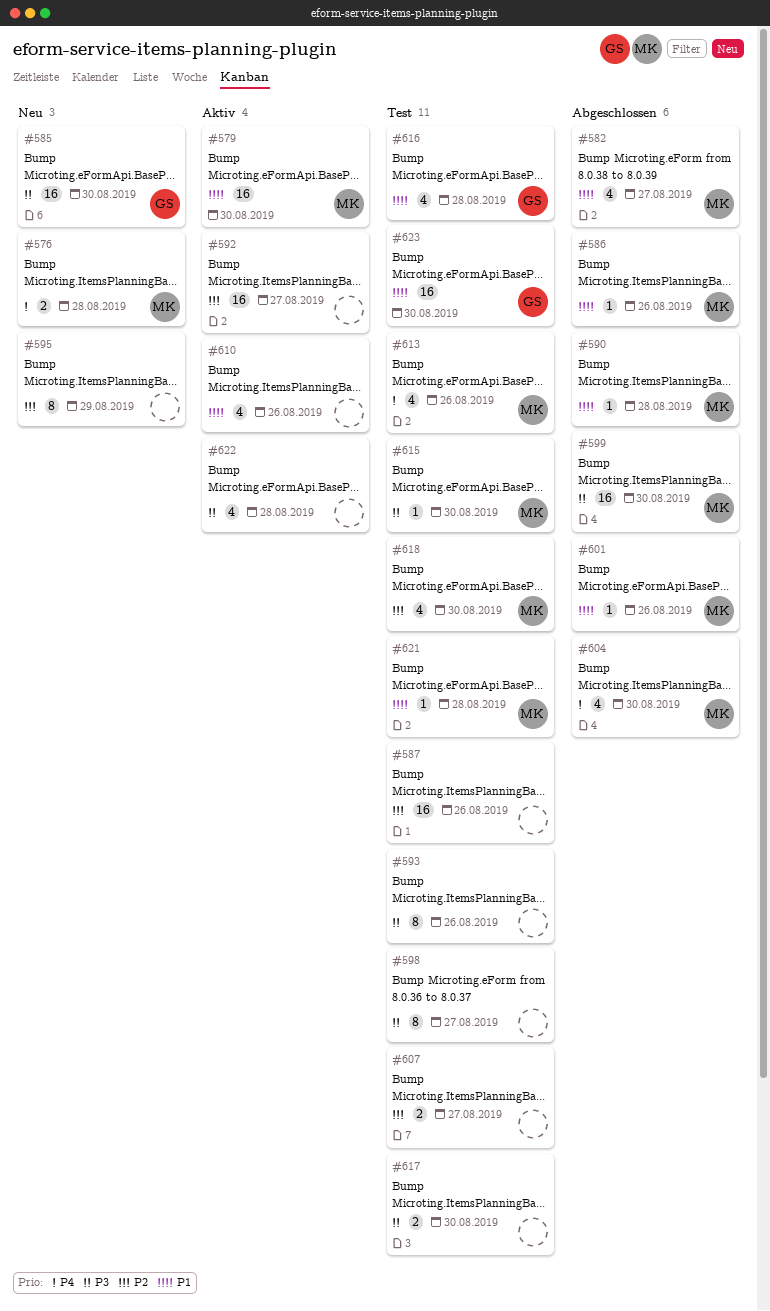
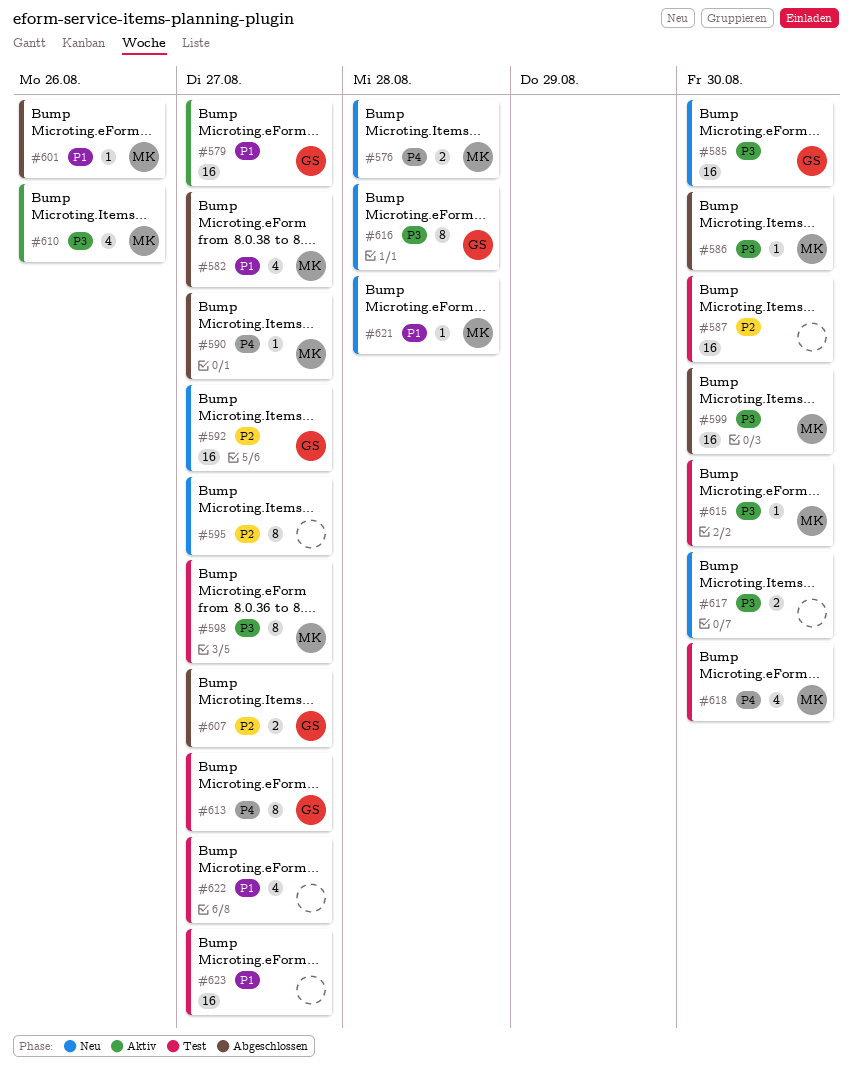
#579, owner: MK -> GS
#579, due: Aug 30 -> Aug 27
#586, priority: P1 -> P3
#586, due: Aug 26 -> Aug 30
#587, due: Aug 26 -> Aug 30
#590, priority: P1 -> P4
#590, due: Aug 28 -> Aug 27
#592, status: Aktiv -> Neu
#592, owner: none -> GS
#593: present -> none
#595, due: Aug 29 -> Aug 27
#598, owner: none -> MK
#604: present -> none
#607, status: Test -> Abgeschlossen
#607, owner: none -> GS
#610, owner: none -> MK
#610, priority: P1 -> P3
#613, owner: MK -> GS
#613, estimate: 4 -> 8
#613, due: Aug 26 -> Aug 27
#616, status: Test -> Neu
#616, priority: P1 -> P3
#616, estimate: 4 -> 8
#617, status: Test -> Neu
#618, priority: P2 -> P4
#621, status: Test -> Neu
#622, status: Aktiv -> Test
#622, priority: P3 -> P1
#622, due: Aug 28 -> Aug 27
#623, owner: GS -> none
#623, due: Aug 30 -> Aug 27

